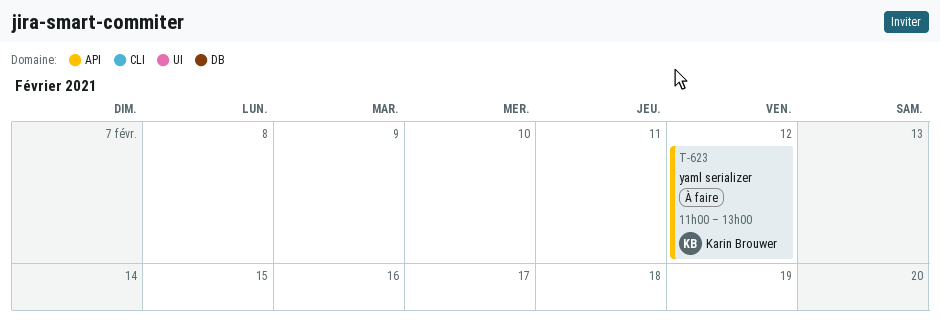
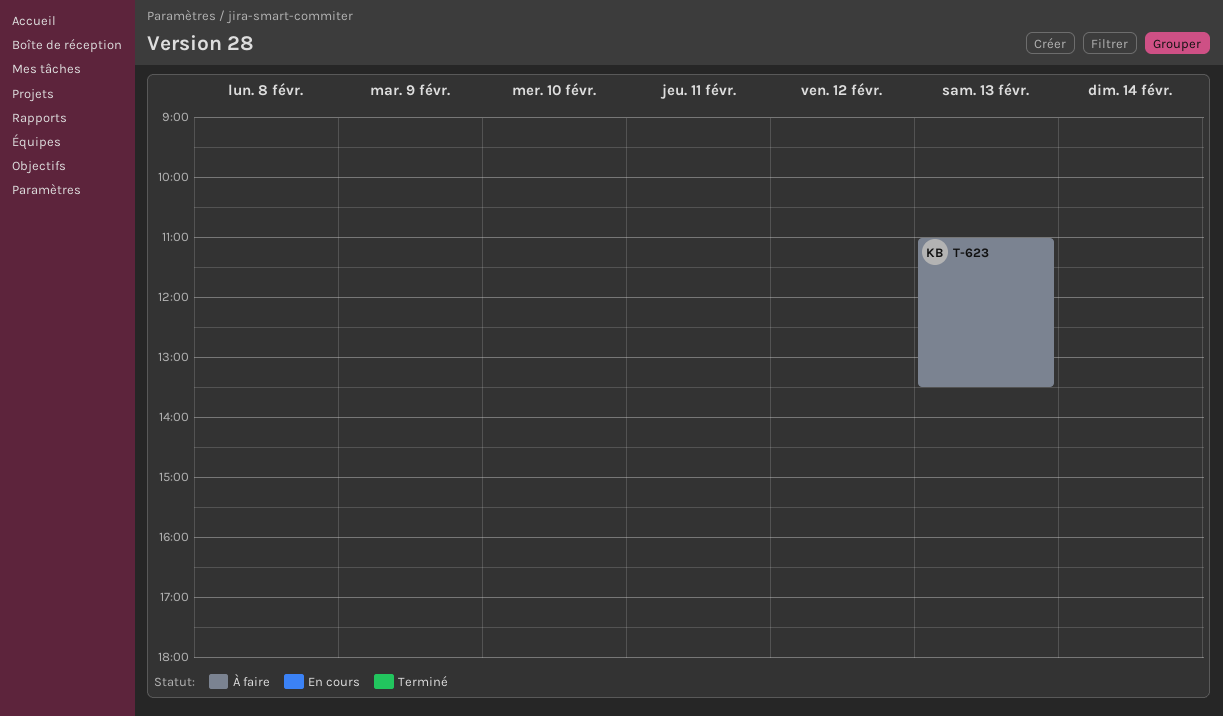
T-623, day: Feb 12 -> Feb 13
T-623, ends: 13:00 -> 13:30

